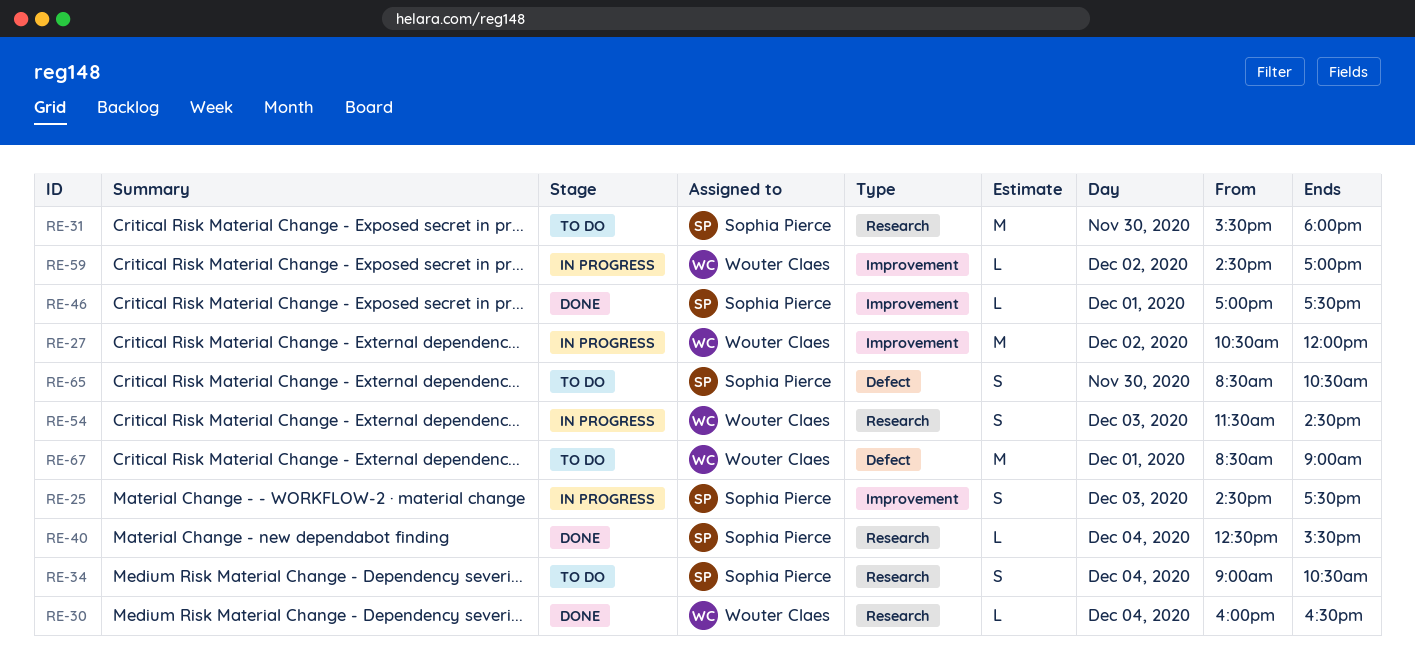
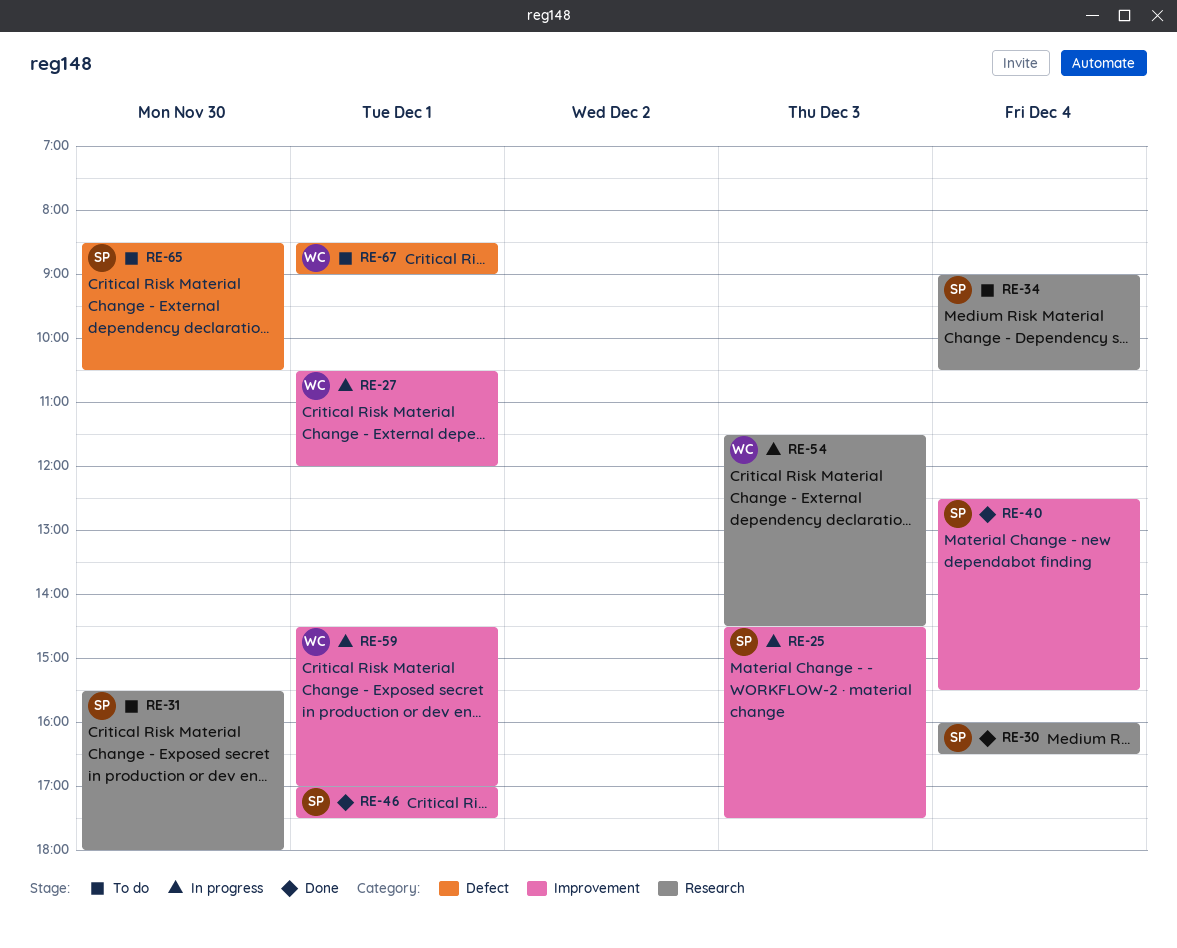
RE-27, day: Dec 2 -> Dec 1
RE-30, owner: Wouter Claes -> Sophia Pierce
RE-40, label: Research -> Improvement
RE-59, day: Dec 2 -> Dec 1

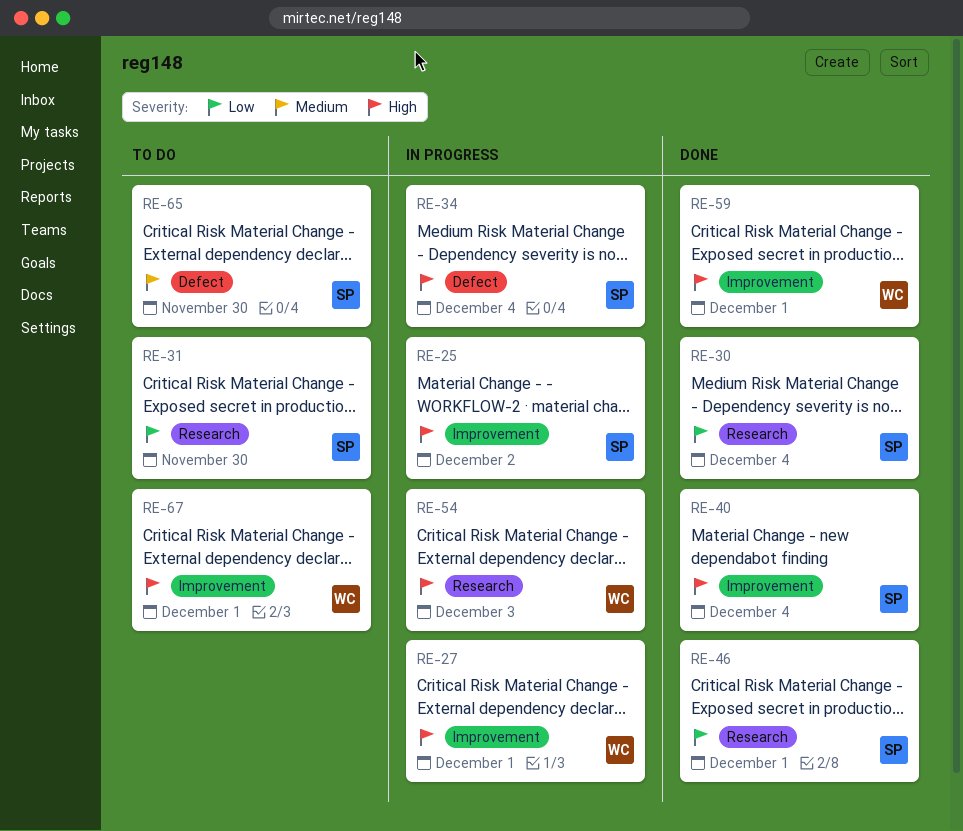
RE-25, day: Dec 3 -> Dec 2
RE-34, status: To do -> In progress
RE-34, label: Research -> Defect
RE-46, label: Improvement -> Research
RE-59, status: In progress -> Done
RE-67, label: Defect -> Improvement

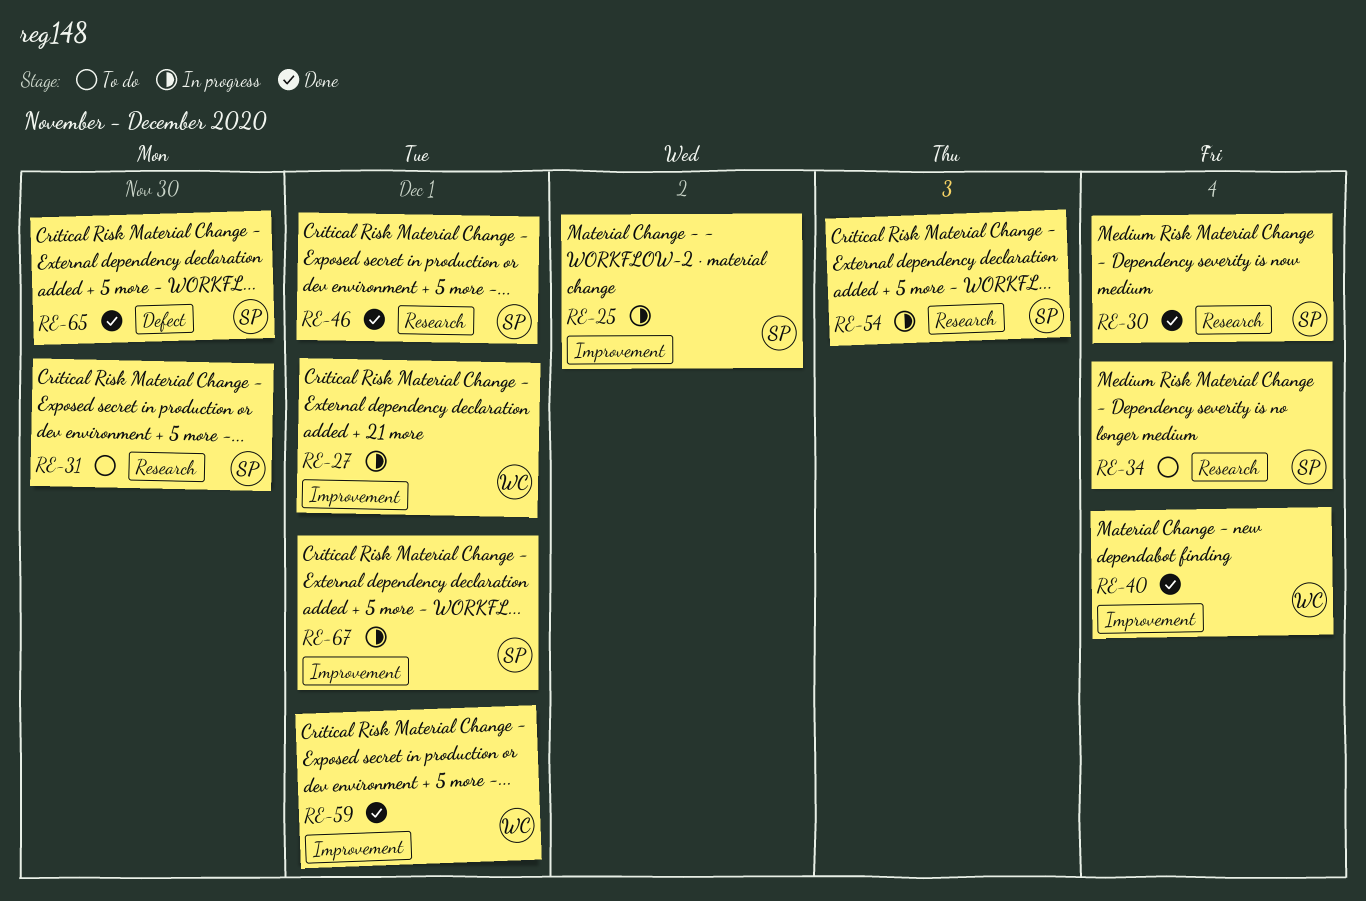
RE-34, status: In progress -> To do
RE-34, label: Defect -> Research
RE-40, owner: SP -> WC
RE-54, owner: WC -> SP
RE-65, status: To do -> Done
RE-67, status: To do -> In progress
RE-67, owner: WC -> SP

